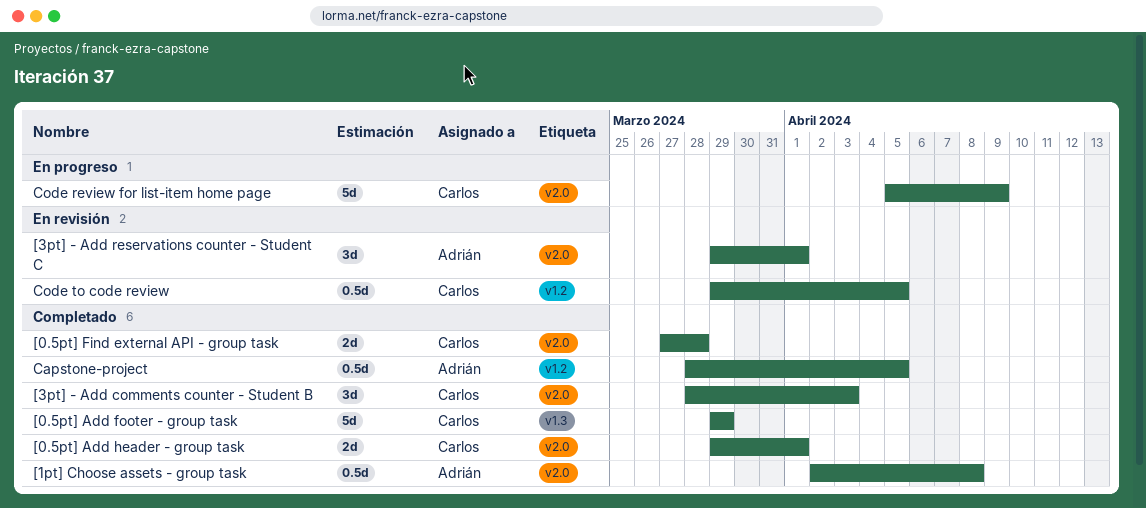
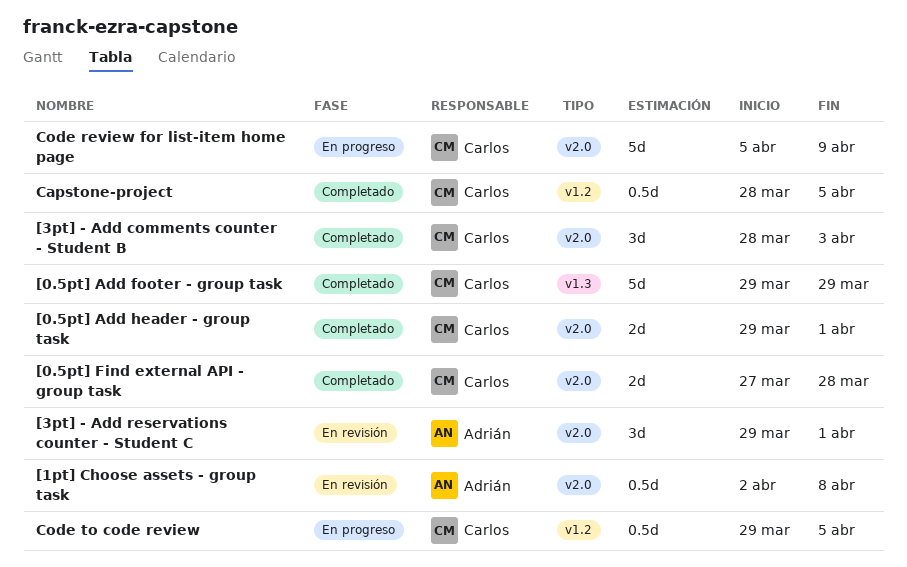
[1pt] Choose assets - group task, status: Completado -> En revisión
Capstone-project, owner: Adrián -> Carlos
Code to code review, status: En revisión -> En progreso

